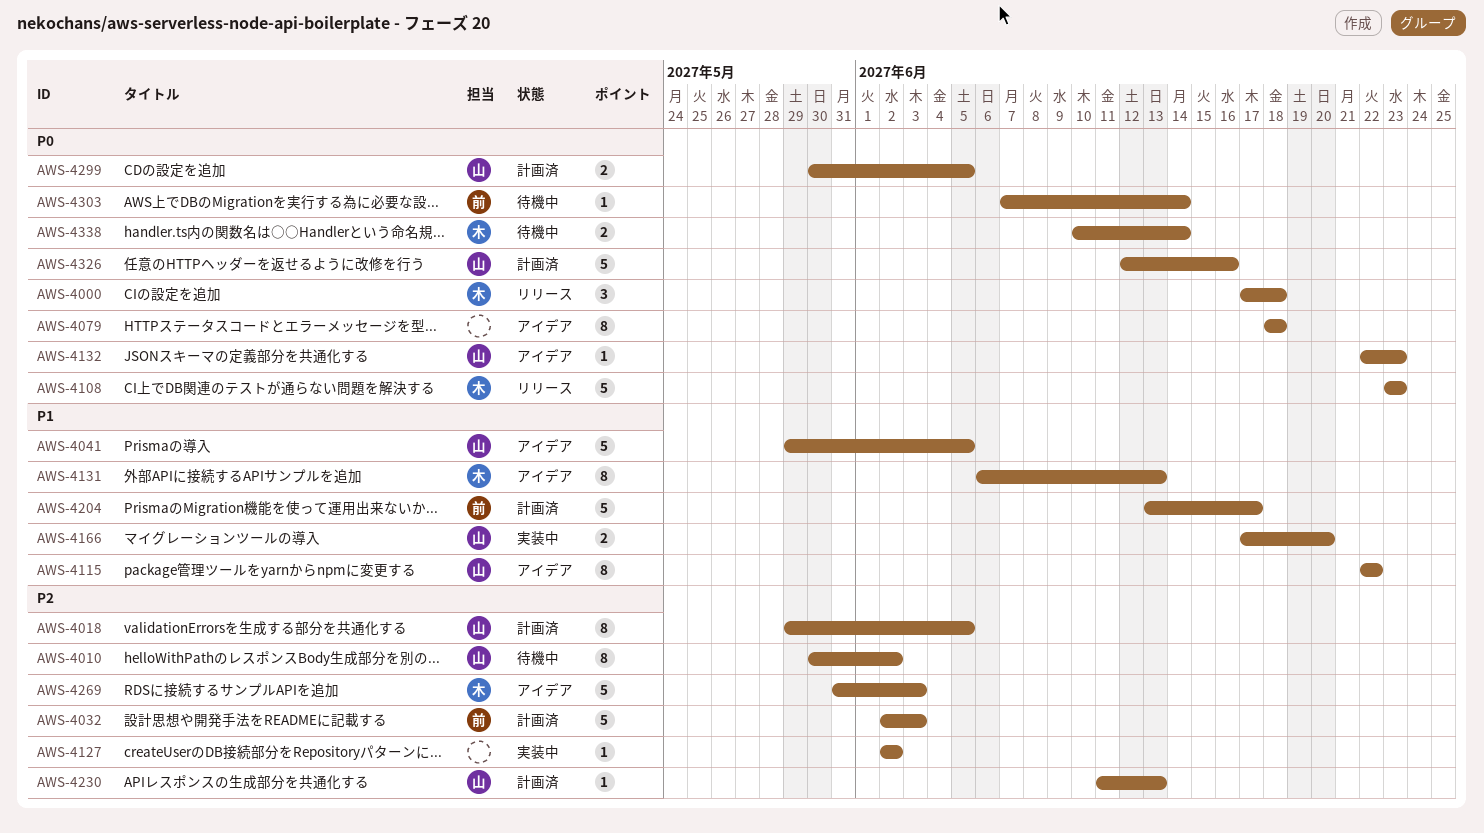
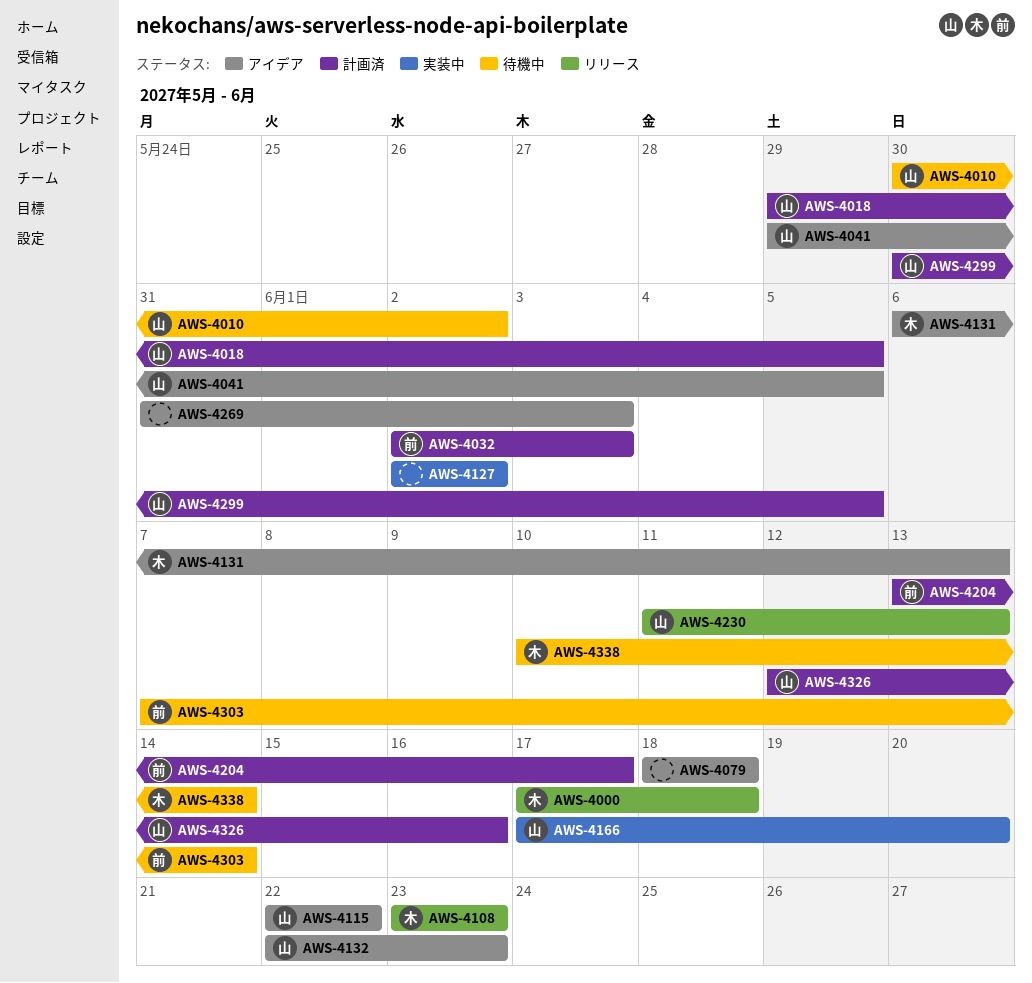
AWS-4230, status: 計画済 -> リリース
AWS-4269, owner: 木 -> none

